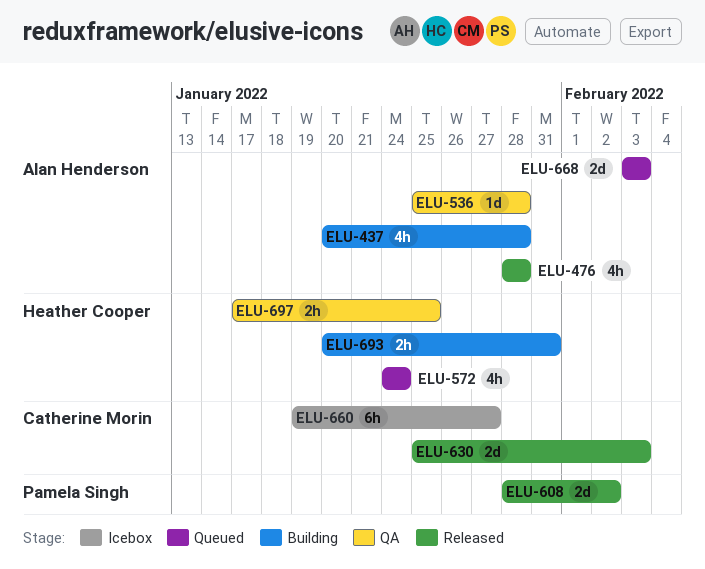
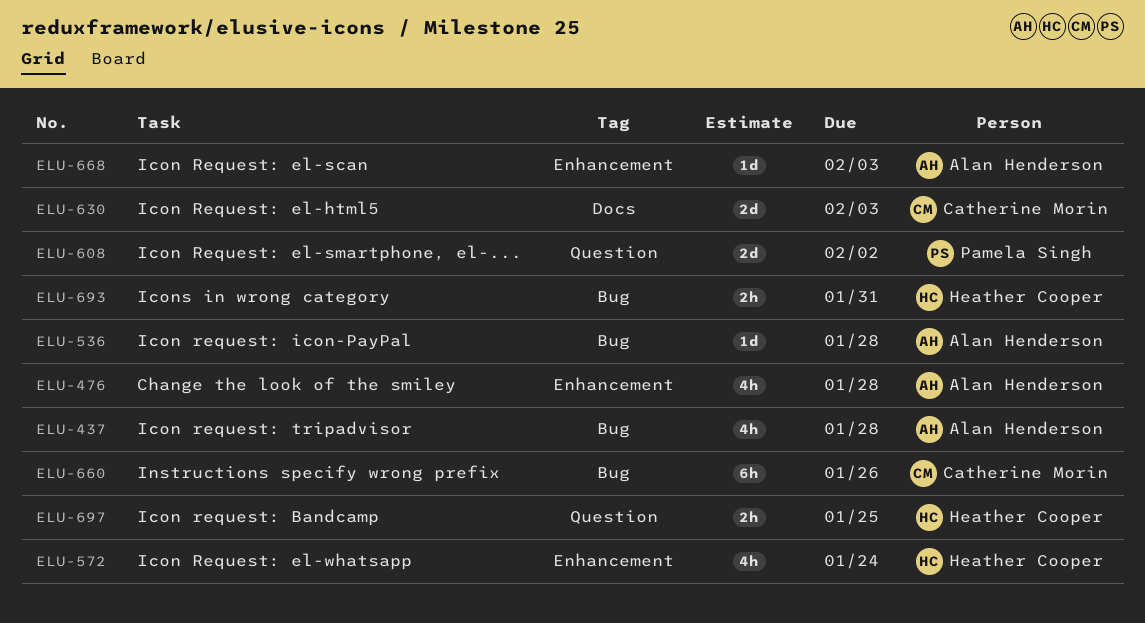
ELU-660, due: Jan 27 -> Jan 26
ELU-668, estimate: 2d -> 1d

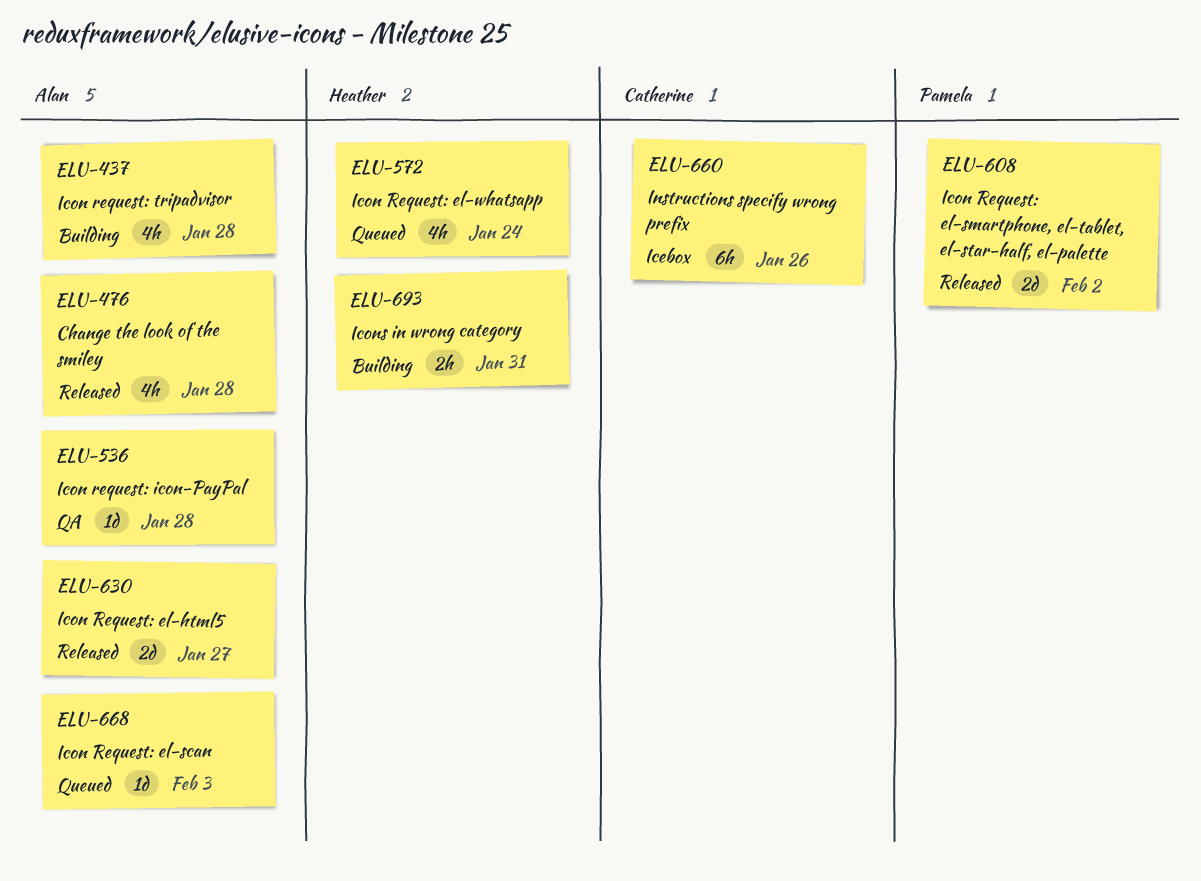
ELU-630, owner: Catherine Morin -> Alan Henderson
ELU-630, due: Feb 3 -> Jan 27
ELU-697: present -> none

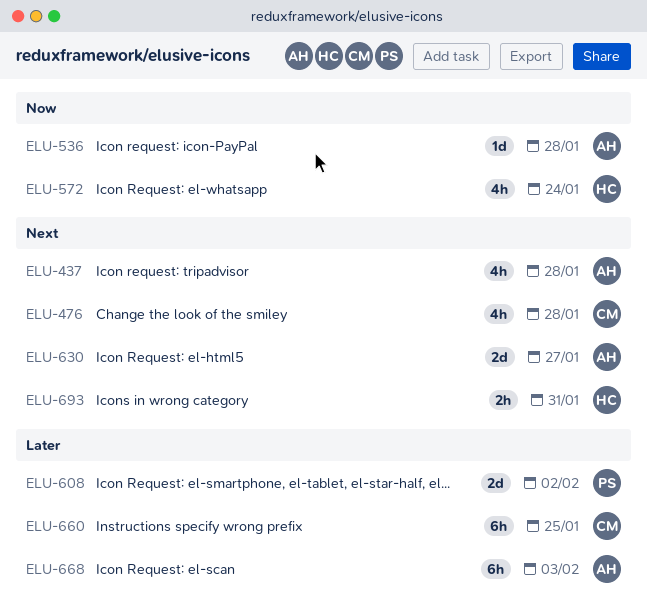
ELU-476, owner: Alan -> Catherine
ELU-660, due: Jan 26 -> Jan 25
ELU-668, estimate: 1d -> 6h

